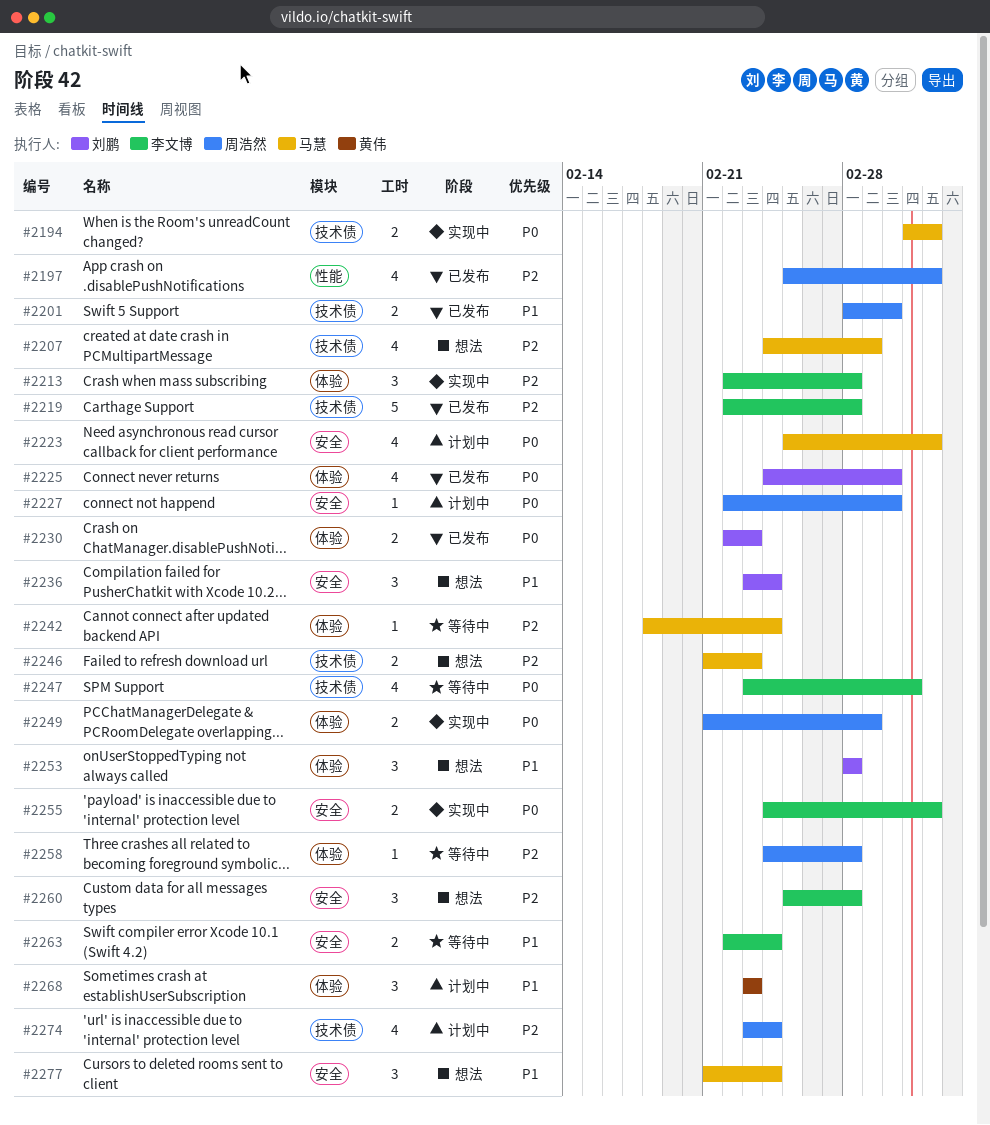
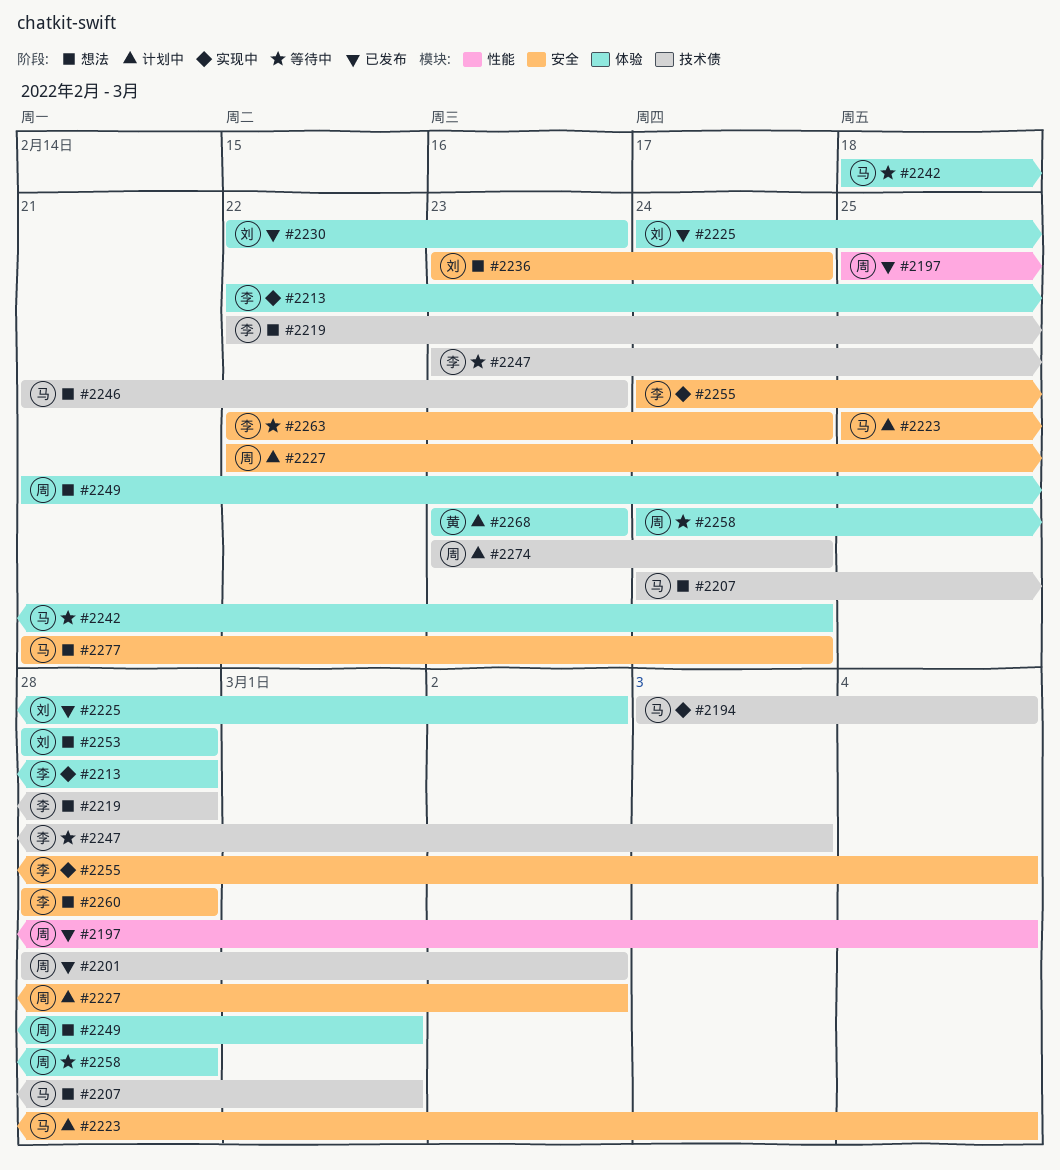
#2219, status: 已发布 -> 想法
#2249, status: 实现中 -> 想法
#2260, start: Feb 25 -> Feb 28

